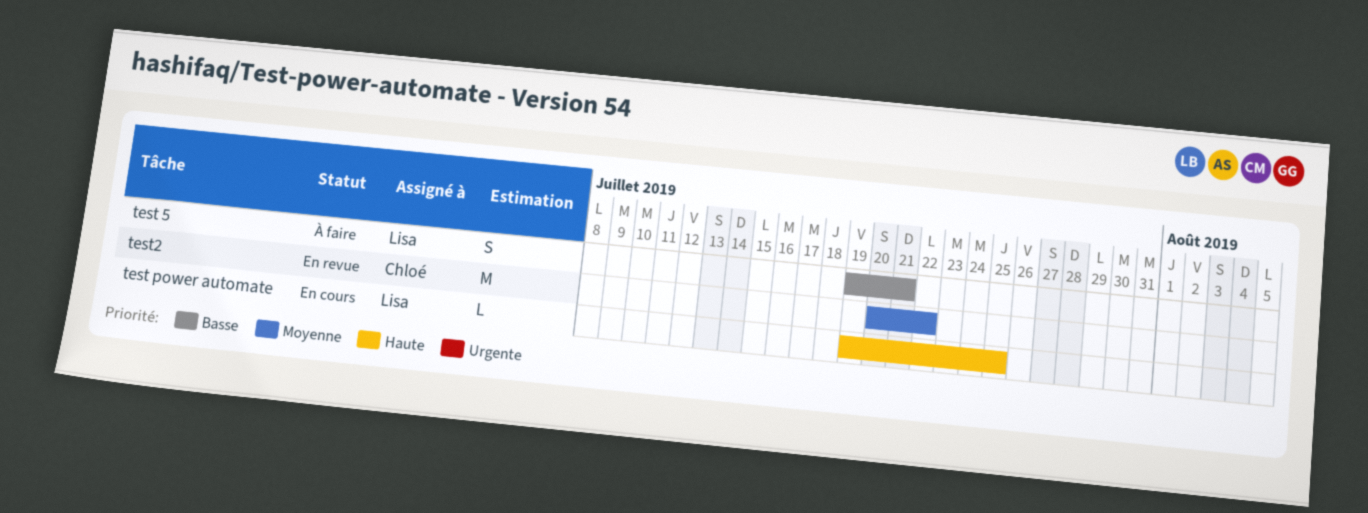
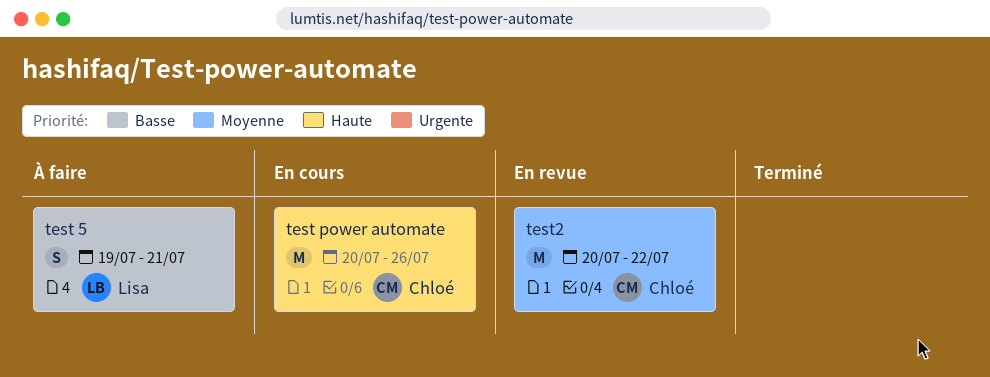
test power automate, owner: Lisa -> Chloé
test power automate, estimate: L -> M
test power automate, start: Jul 19 -> Jul 20
test power automate, due: Jul 25 -> Jul 26

